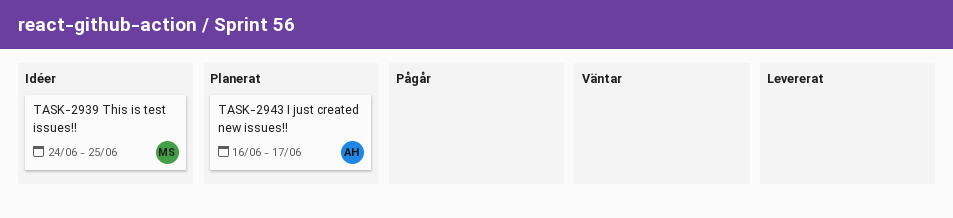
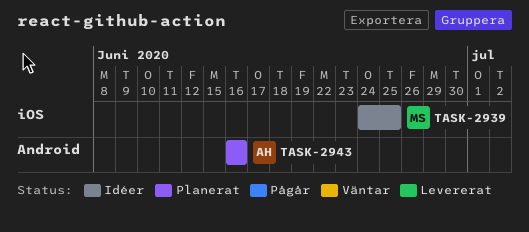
TASK-2943, due: Jun 17 -> Jun 16

